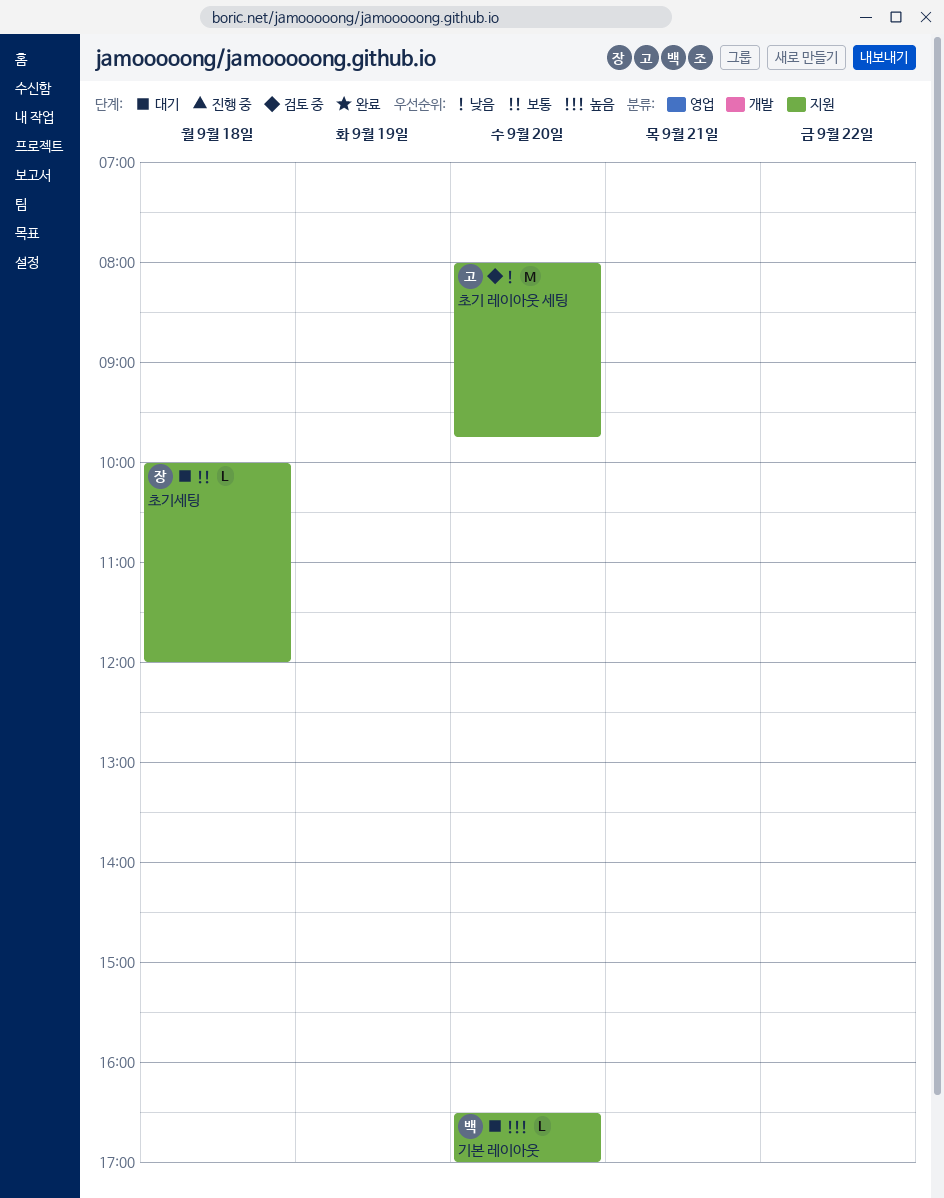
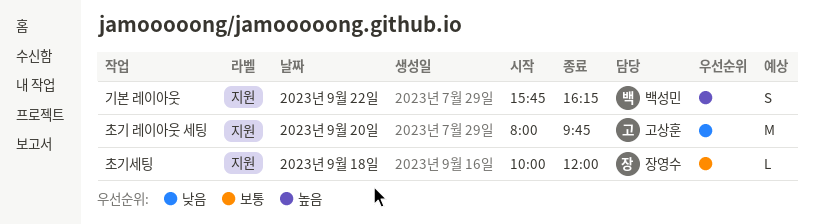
기본 레이아웃, estimate: L -> S
기본 레이아웃, day: Sep 20 -> Sep 22
기본 레이아웃, begins: 16:30 -> 15:45
기본 레이아웃, ends: 17:00 -> 16:15

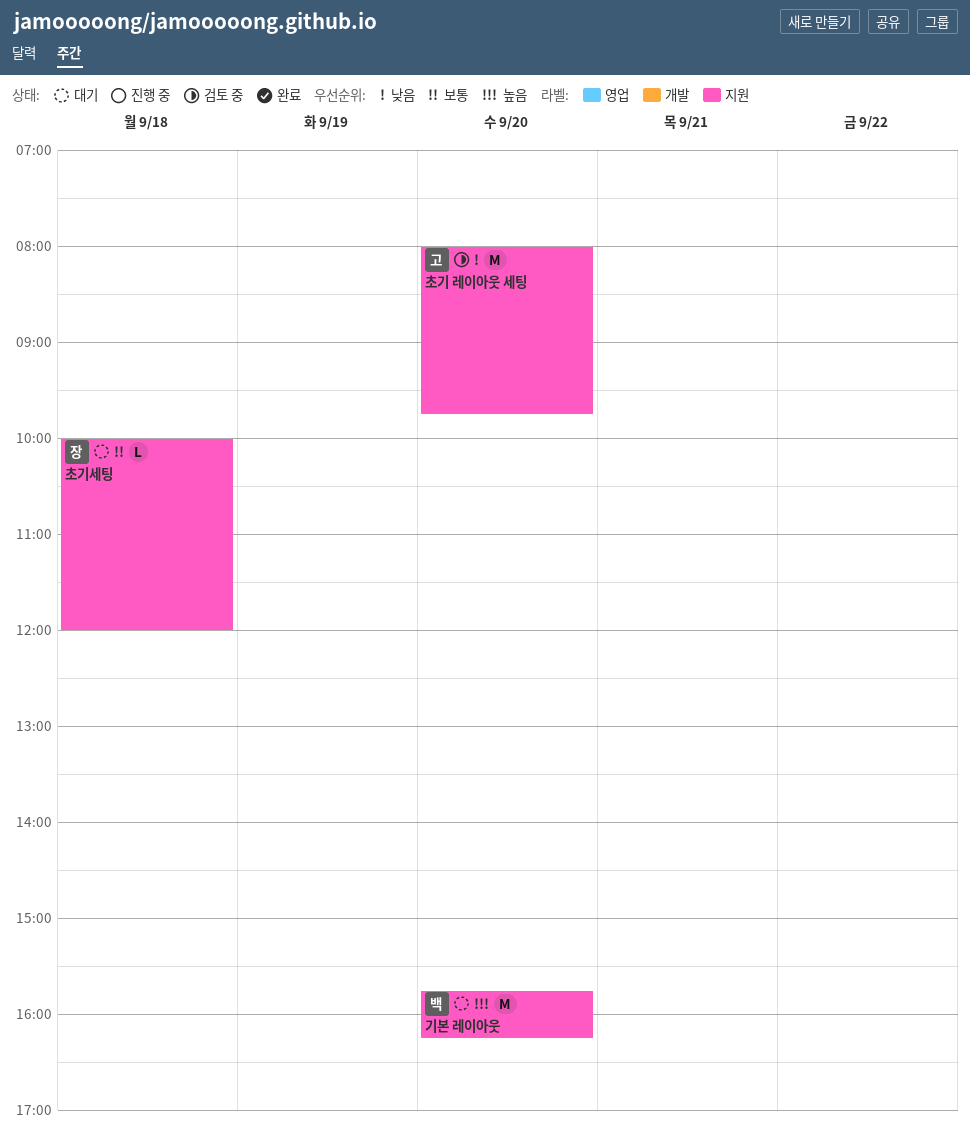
기본 레이아웃, estimate: S -> M
기본 레이아웃, day: Sep 22 -> Sep 20

